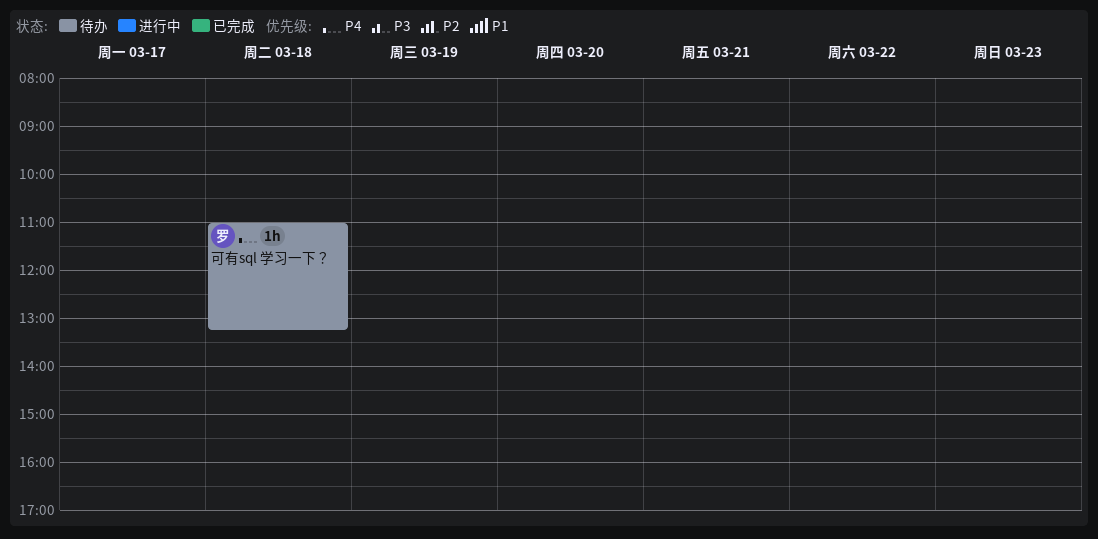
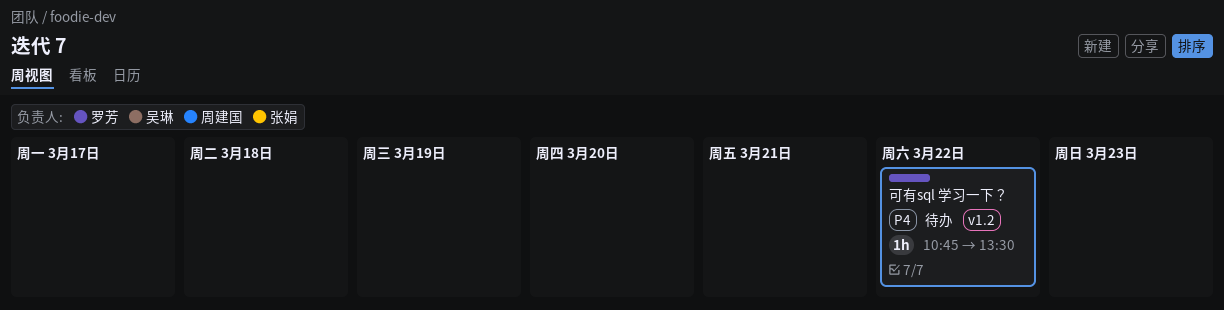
可有sql 学习一下？, day: Mar 18 -> Mar 22
可有sql 学习一下？, begins: 11:00 -> 10:45
可有sql 学习一下？, ends: 13:15 -> 13:30

